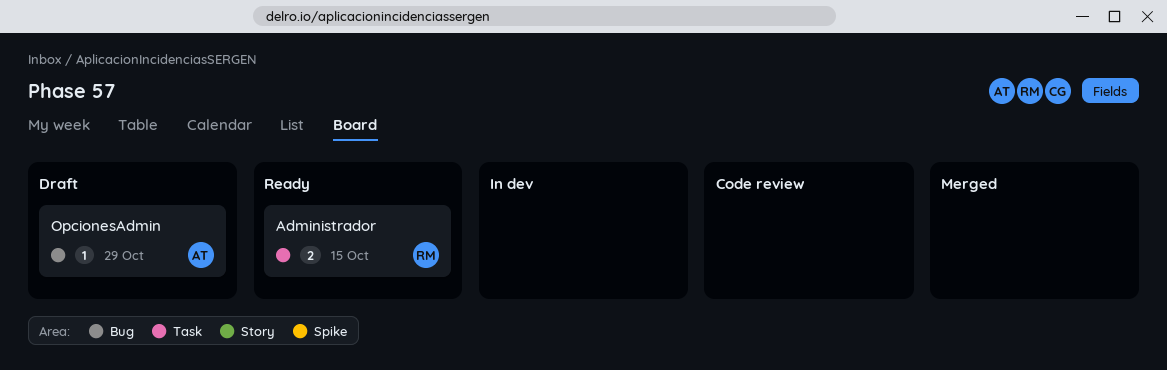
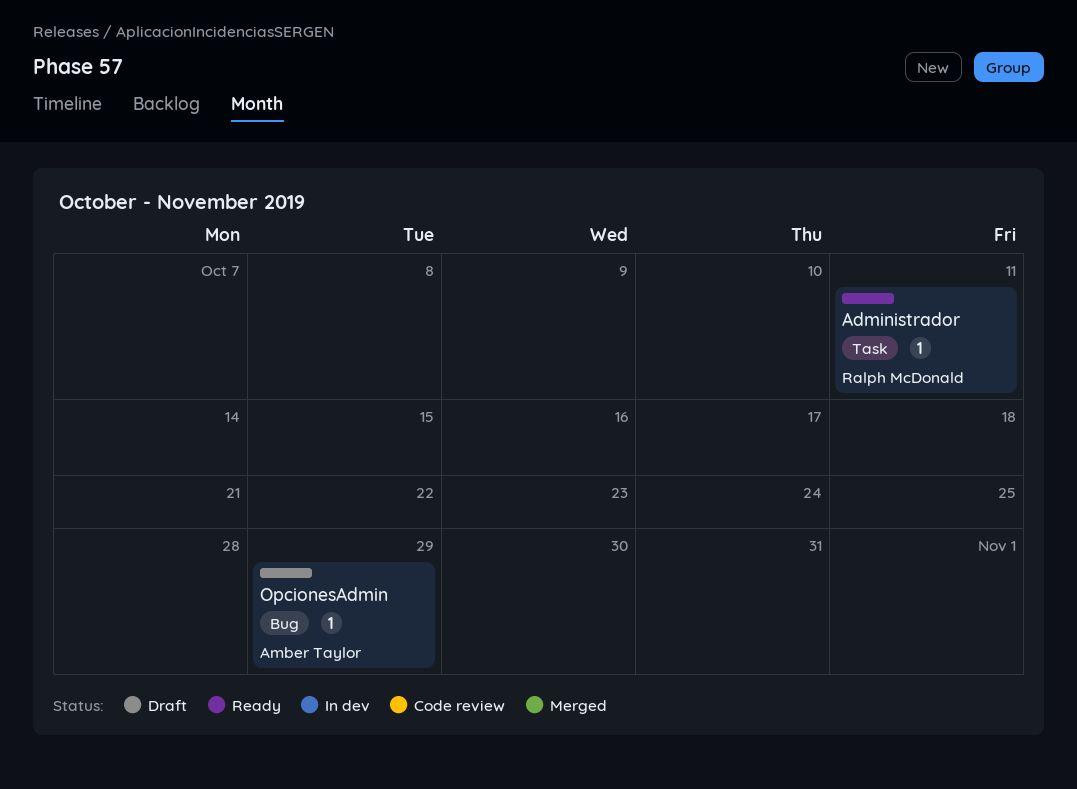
Administrador, estimate: 2 -> 1
Administrador, due: Oct 15 -> Oct 11

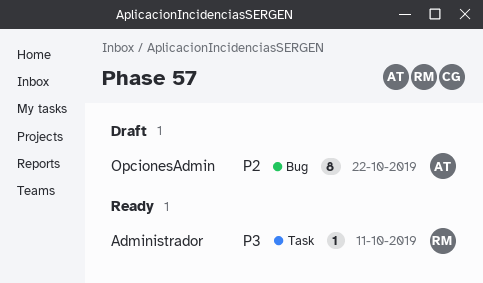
OpcionesAdmin, estimate: 1 -> 8
OpcionesAdmin, due: Oct 29 -> Oct 22

